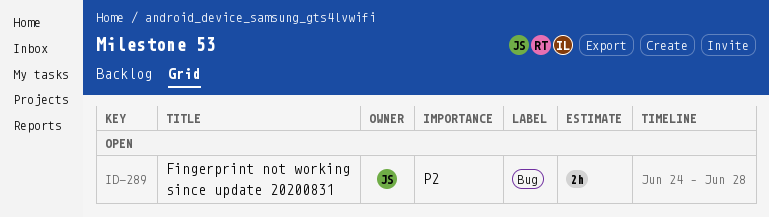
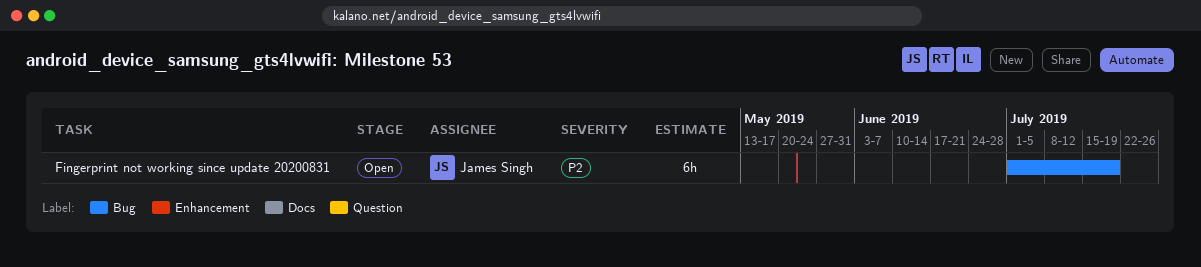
Fingerprint not working since update 20200831, estimate: 2h -> 6h
Fingerprint not working since update 20200831, start: Jun 24 -> Jul 1
Fingerprint not working since update 20200831, due: Jun 28 -> Jul 19

